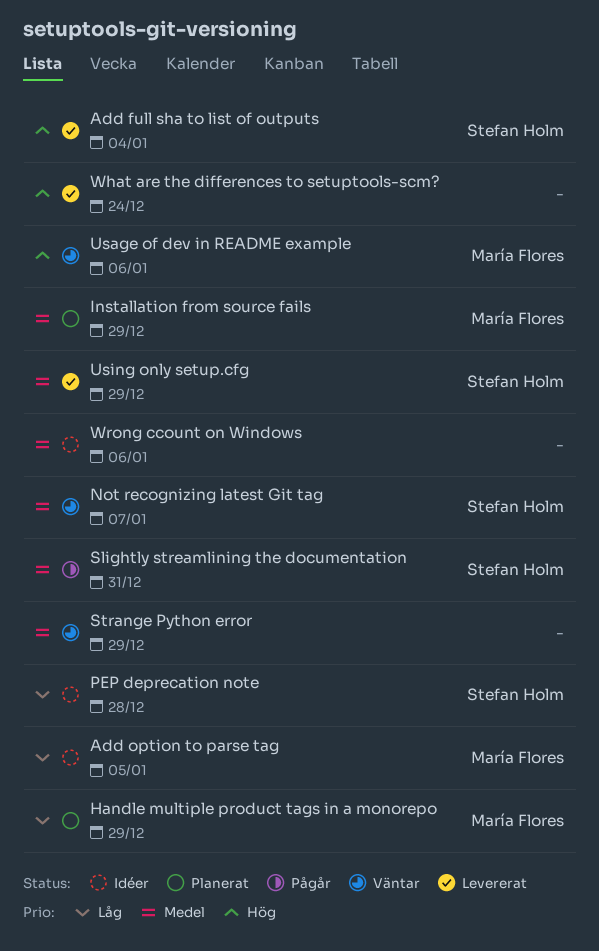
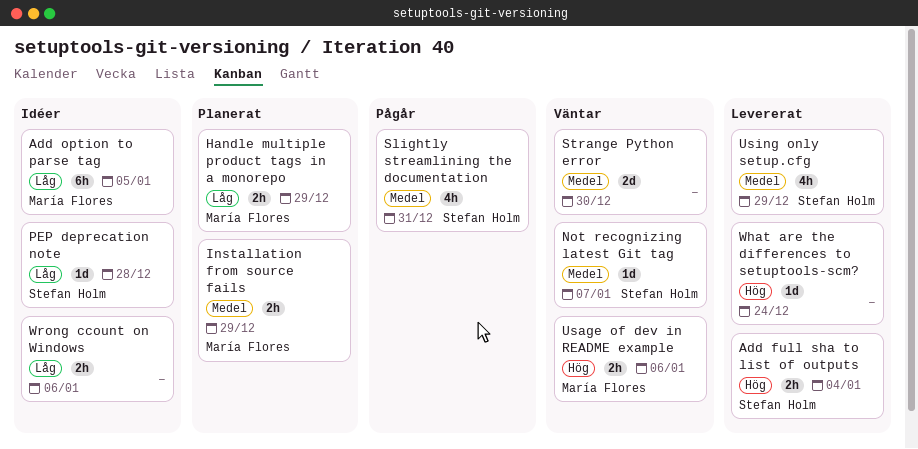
Strange Python error, due: Dec 29 -> Dec 30
Wrong ccount on Windows, priority: Medel -> Låg

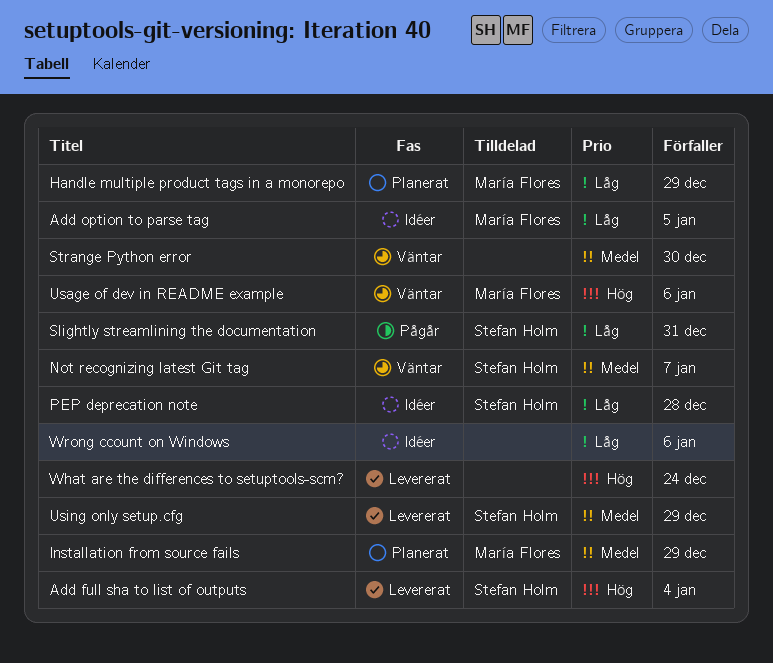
Slightly streamlining the documentation, priority: Medel -> Låg

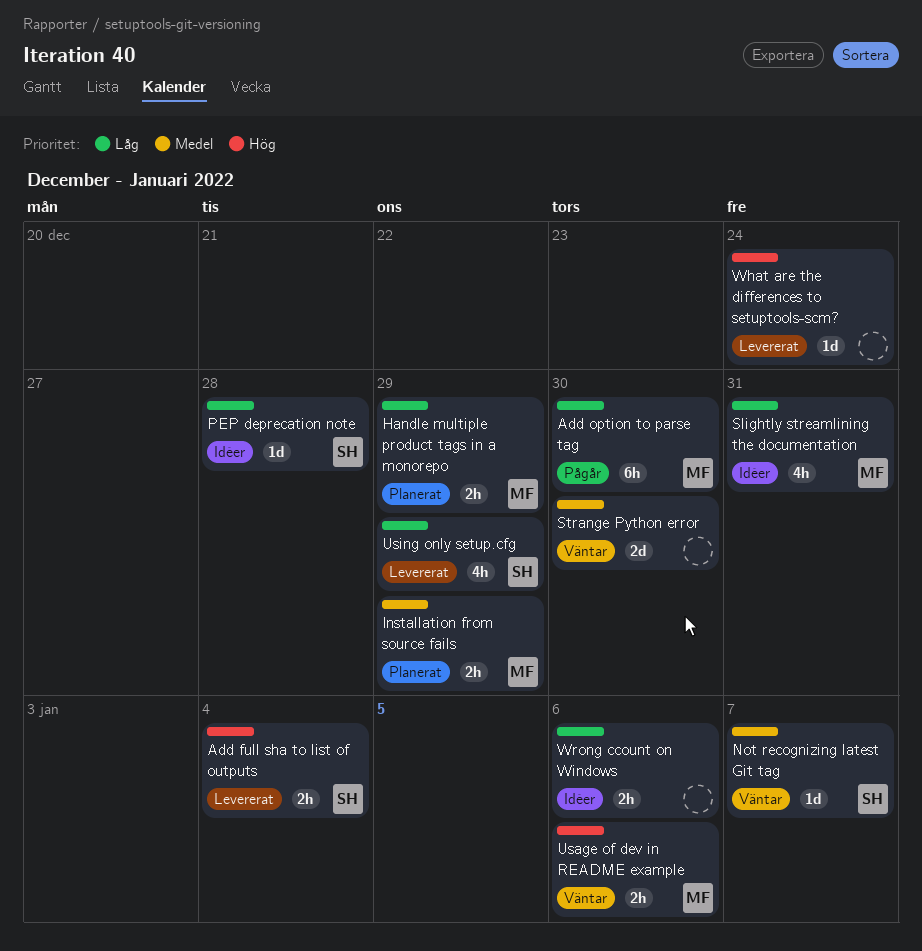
Add option to parse tag, status: Idéer -> Pågår
Add option to parse tag, due: Jan 5 -> Dec 30
Slightly streamlining the documentation, status: Pågår -> Idéer
Slightly streamlining the documentation, owner: Stefan Holm -> María Flores
Using only setup.cfg, priority: Medel -> Låg

